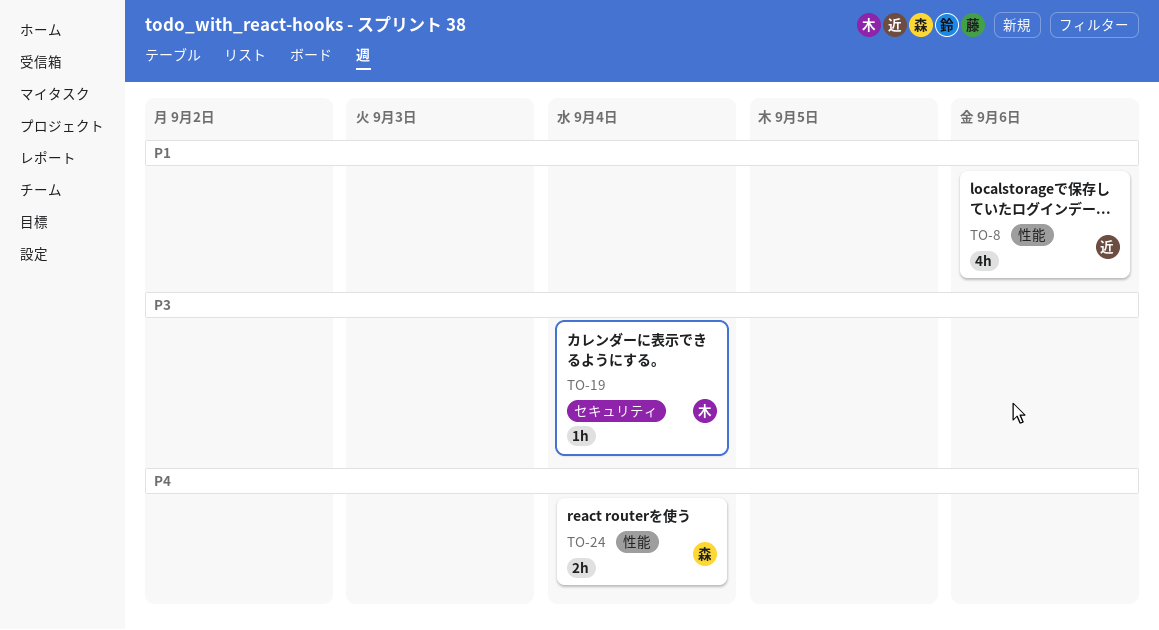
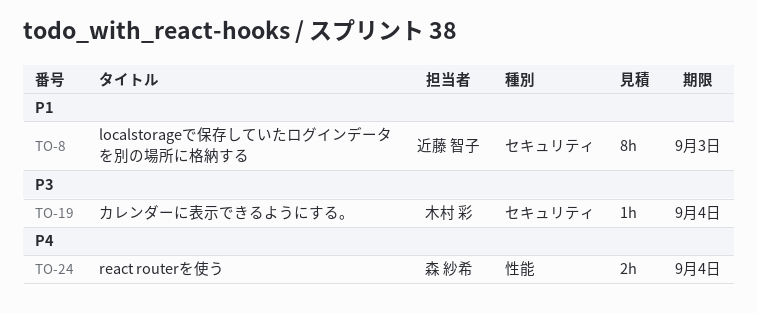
TO-8, label: 性能 -> セキュリティ
TO-8, estimate: 4h -> 8h
TO-8, due: Sep 6 -> Sep 3

